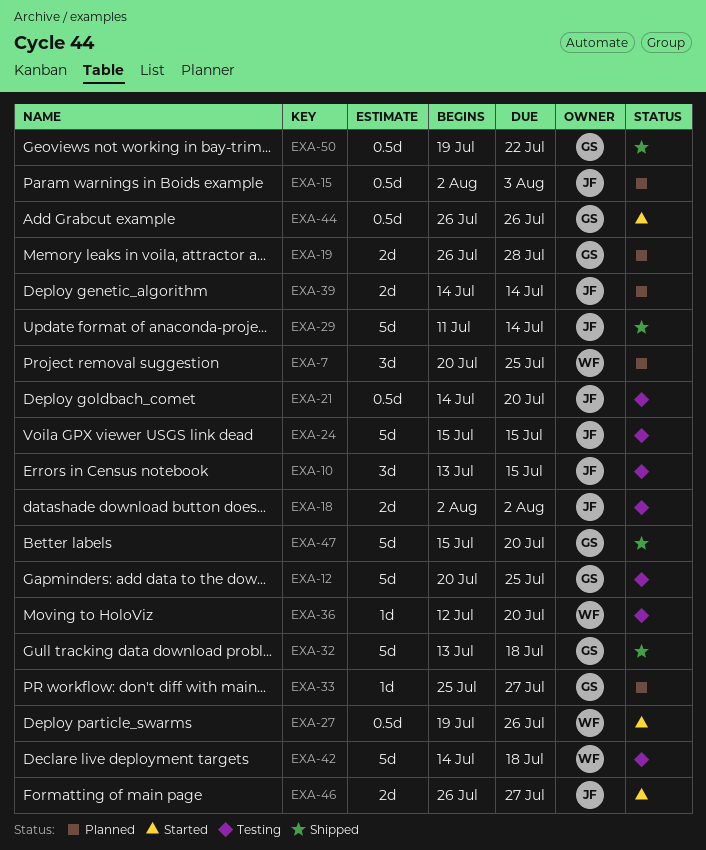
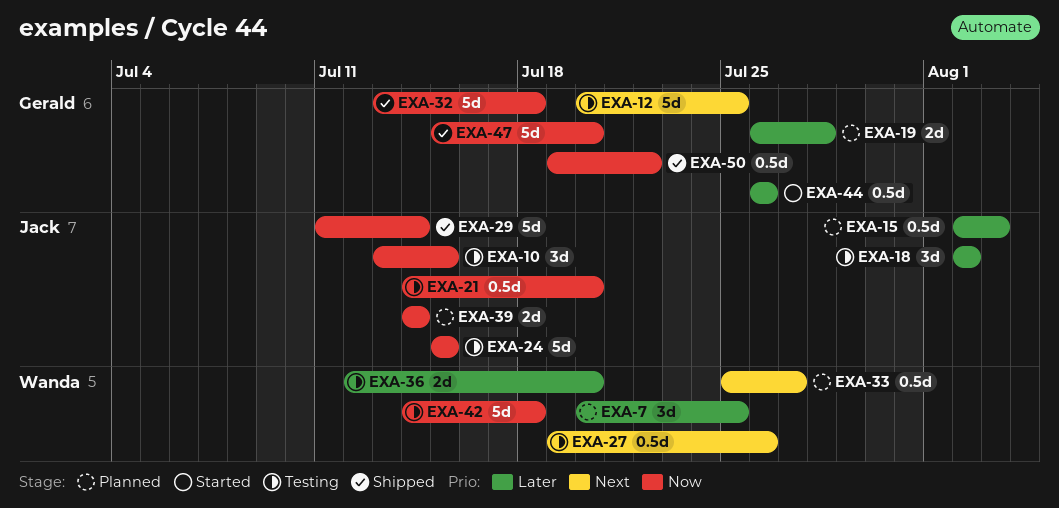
EXA-18, estimate: 2d -> 3d
EXA-27, status: Started -> Testing
EXA-33, owner: Gerald -> Wanda
EXA-33, estimate: 1d -> 0.5d
EXA-36, estimate: 1d -> 2d
EXA-46: present -> none

